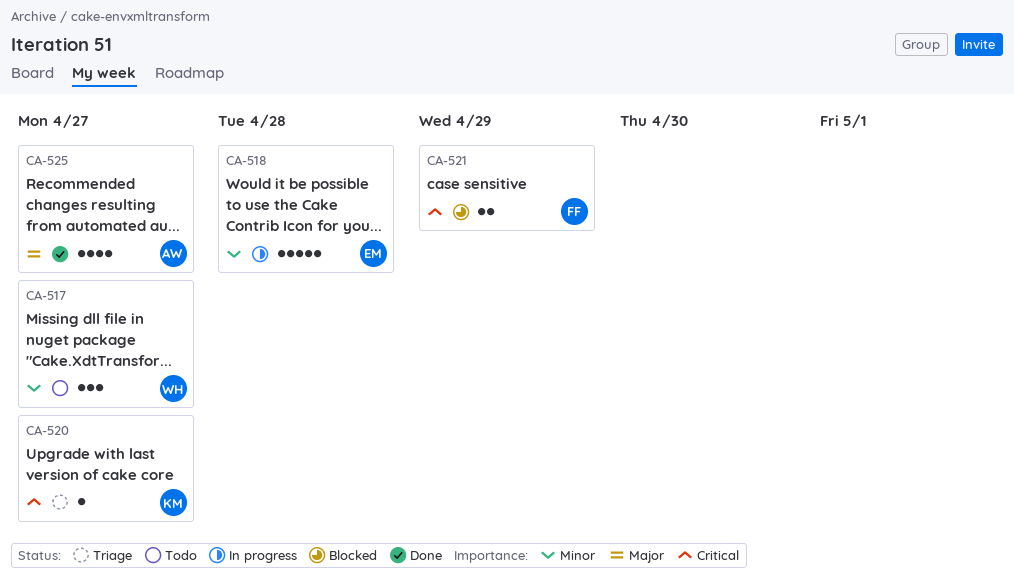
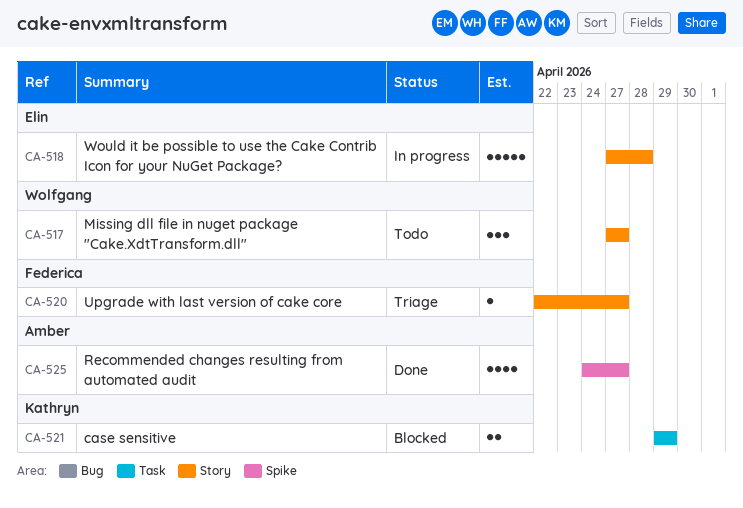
CA-520, owner: Kathryn -> Federica
CA-521, owner: Federica -> Kathryn

